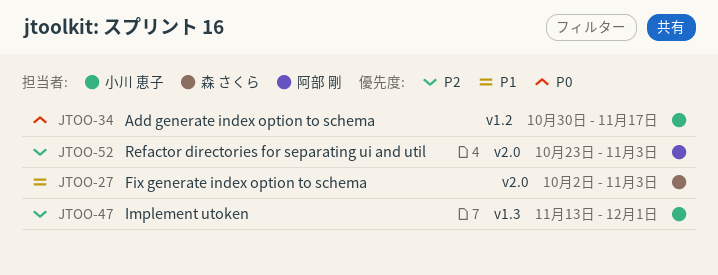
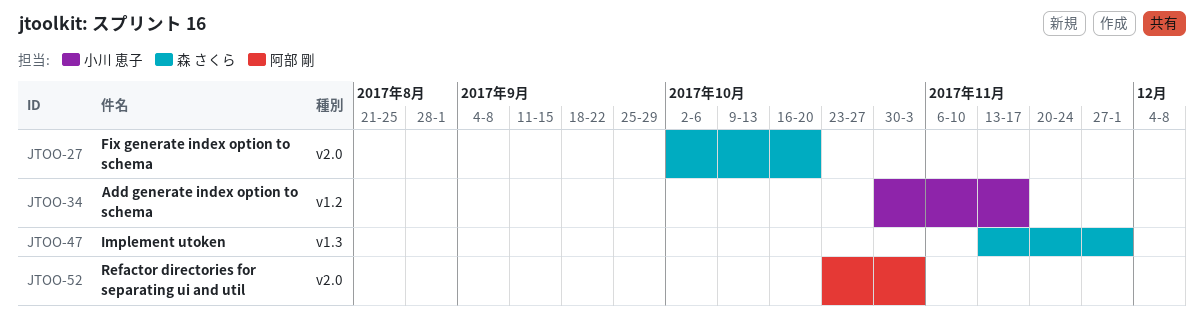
JTOO-27, due: Nov 3 -> Oct 20
JTOO-47, owner: 小川 恵子 -> 森 さくら

